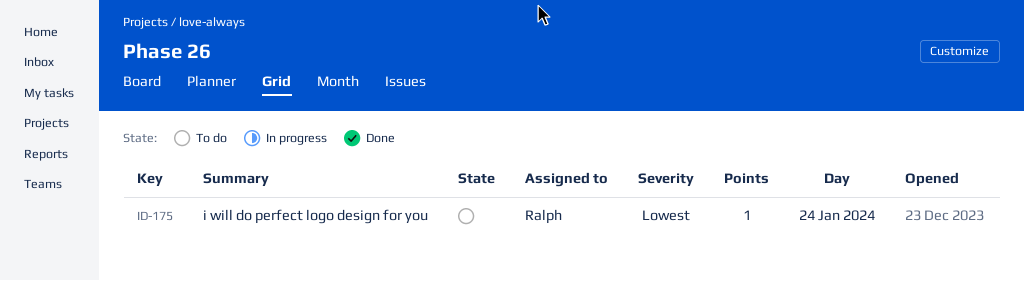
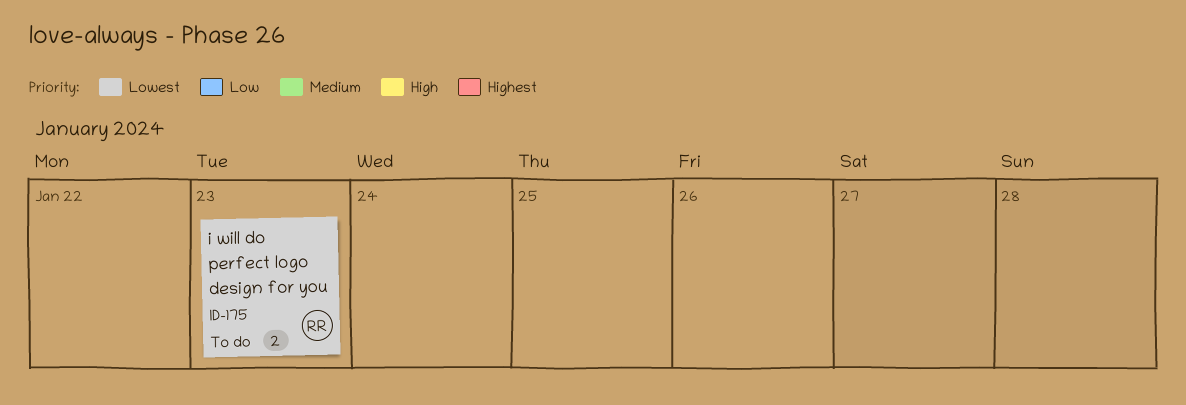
ID-175, estimate: 1 -> 2
ID-175, day: Jan 24 -> Jan 23

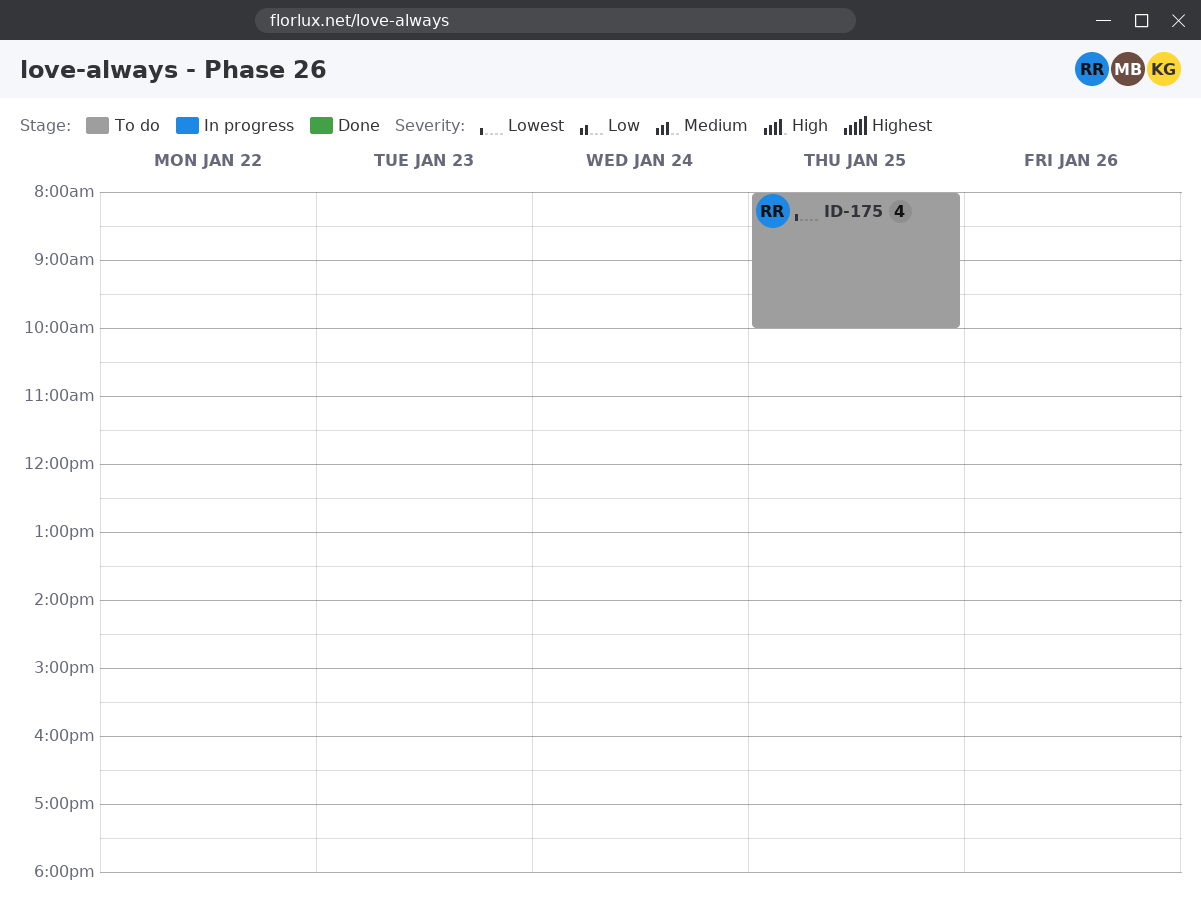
ID-175, estimate: 2 -> 4
ID-175, day: Jan 23 -> Jan 25

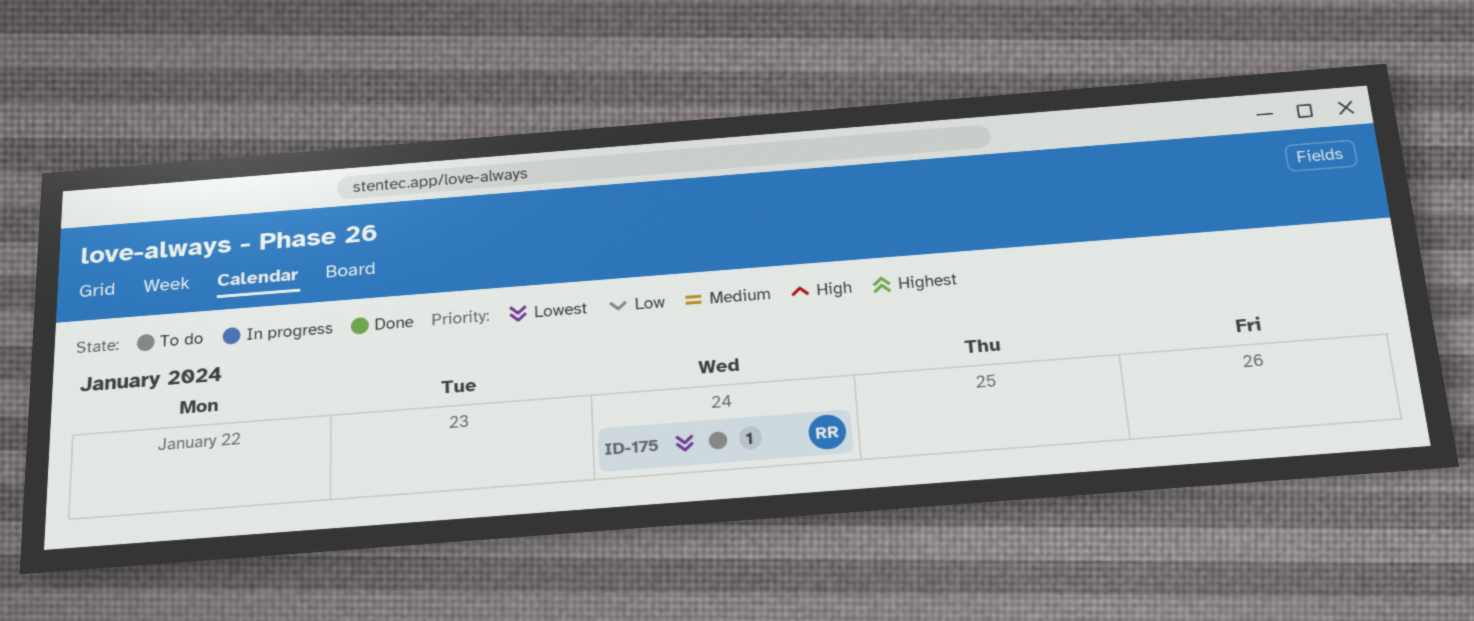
ID-175, estimate: 4 -> 1
ID-175, day: Jan 25 -> Jan 24

